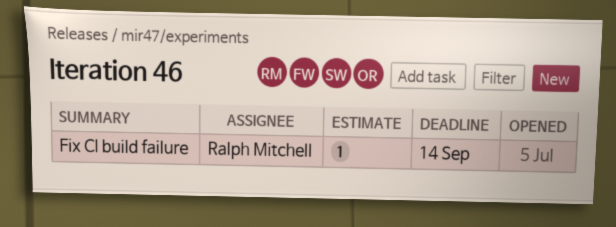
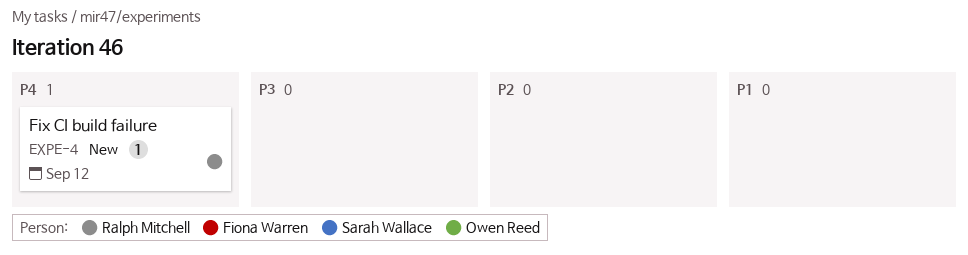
Fix CI build failure, due: Sep 14 -> Sep 12

